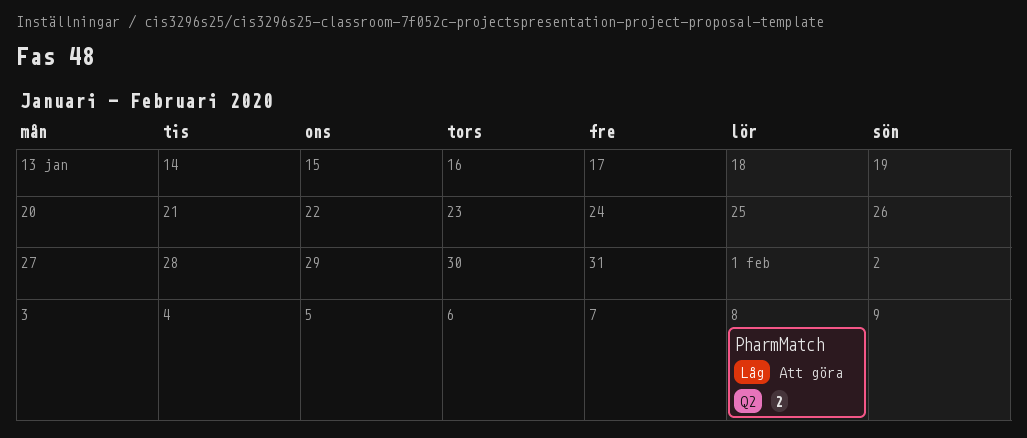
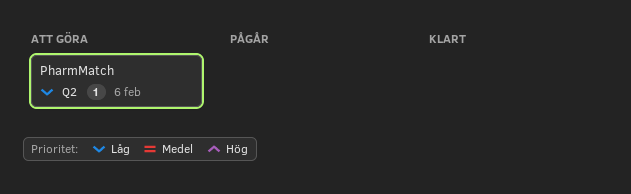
PharmMatch, estimate: 2 -> 1
PharmMatch, due: Feb 8 -> Feb 6

